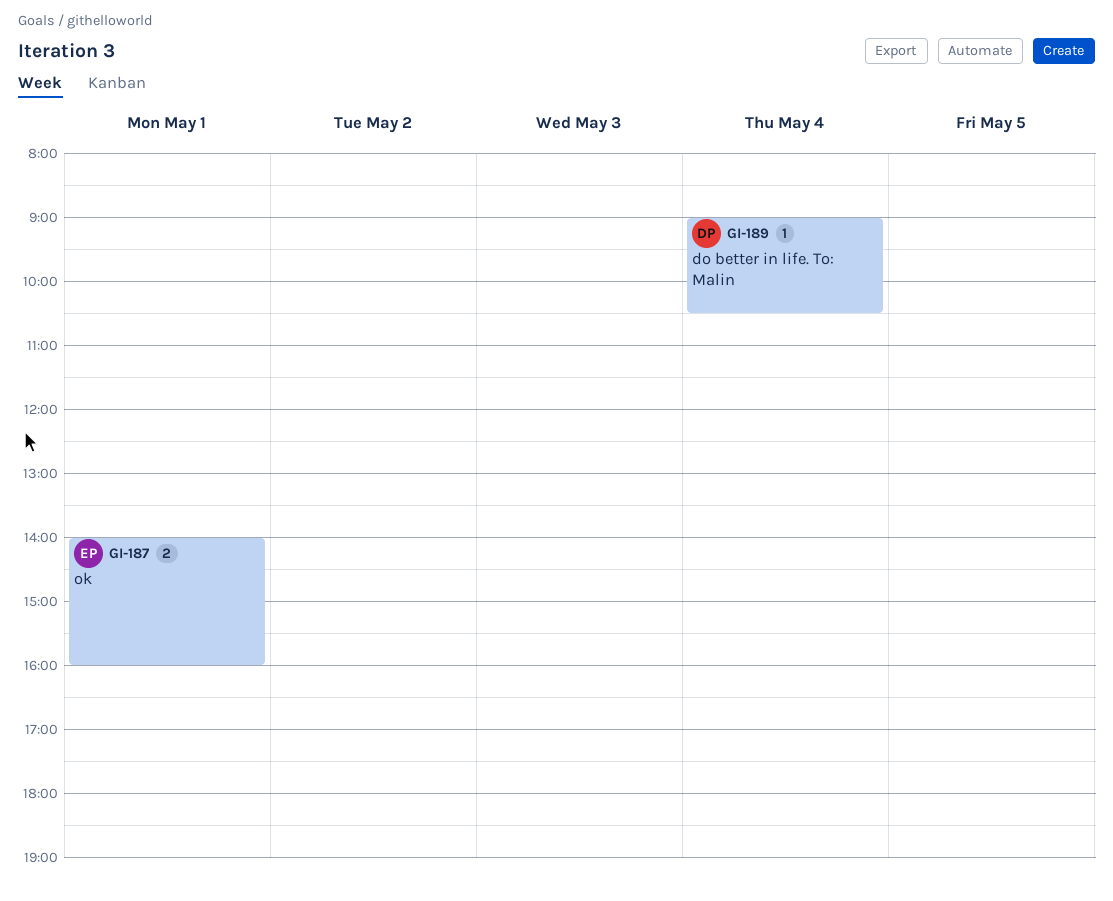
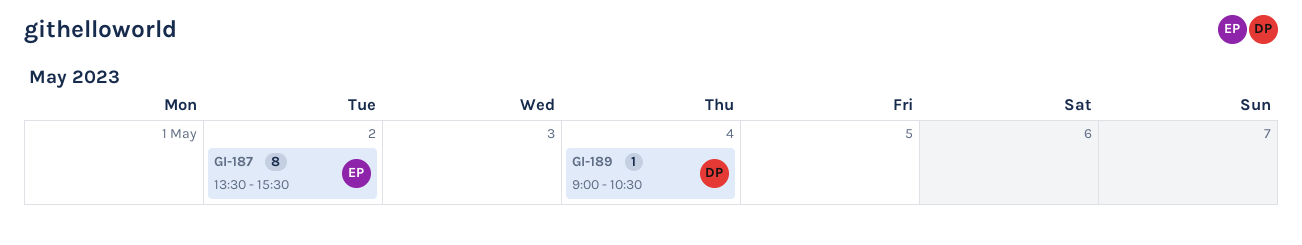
GI-187, estimate: 2 -> 8
GI-187, day: May 1 -> May 2
GI-187, begins: 14:00 -> 13:30
GI-187, ends: 16:00 -> 15:30

